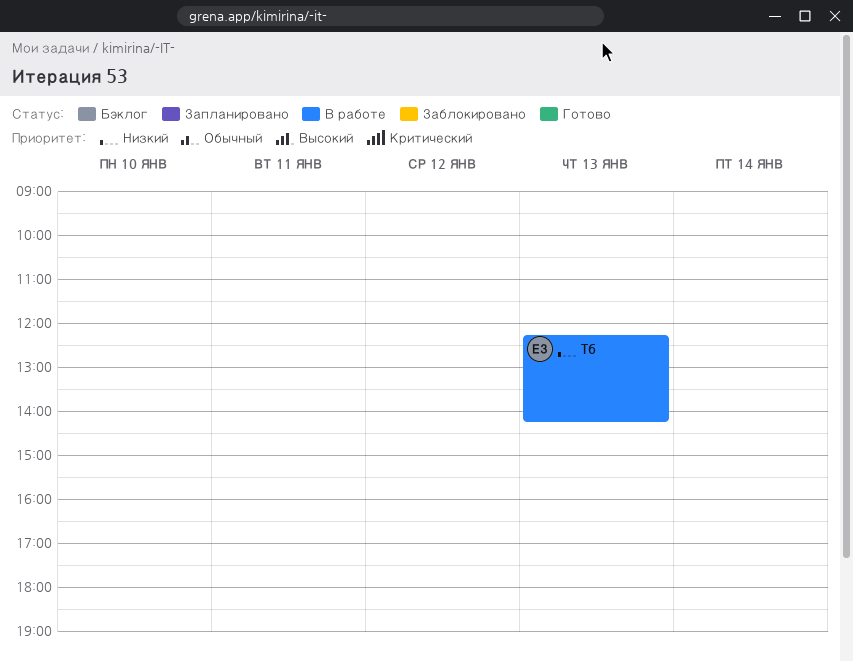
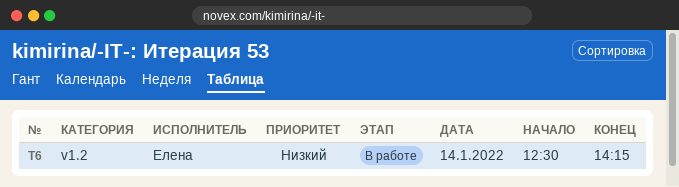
T6, day: Jan 13 -> Jan 14
T6, begins: 12:15 -> 12:30

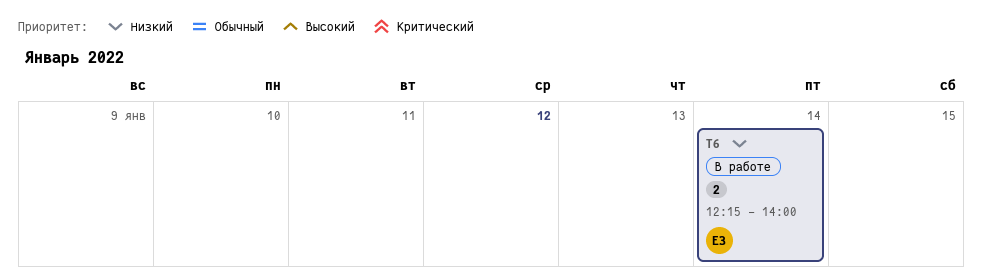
T6, begins: 12:30 -> 12:15
T6, ends: 14:15 -> 14:00

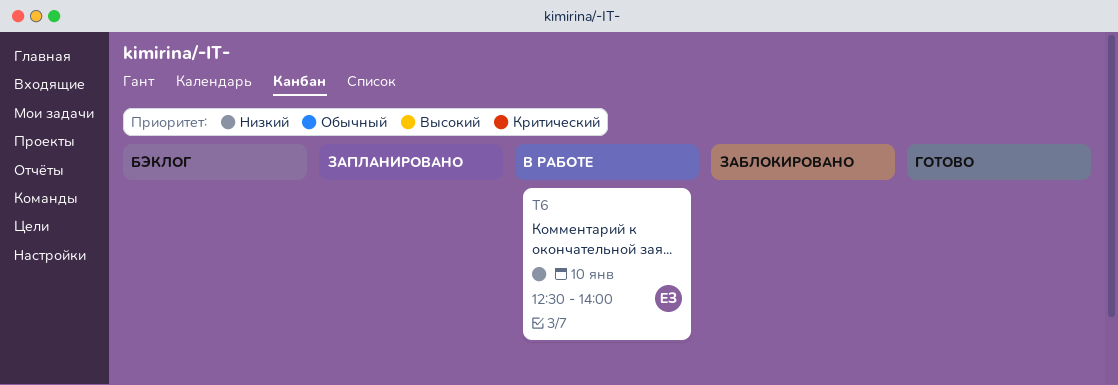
T6, day: Jan 14 -> Jan 10
T6, begins: 12:15 -> 12:30

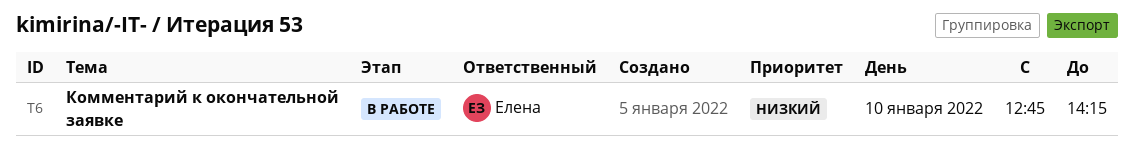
T6, begins: 12:30 -> 12:45
T6, ends: 14:00 -> 14:15

